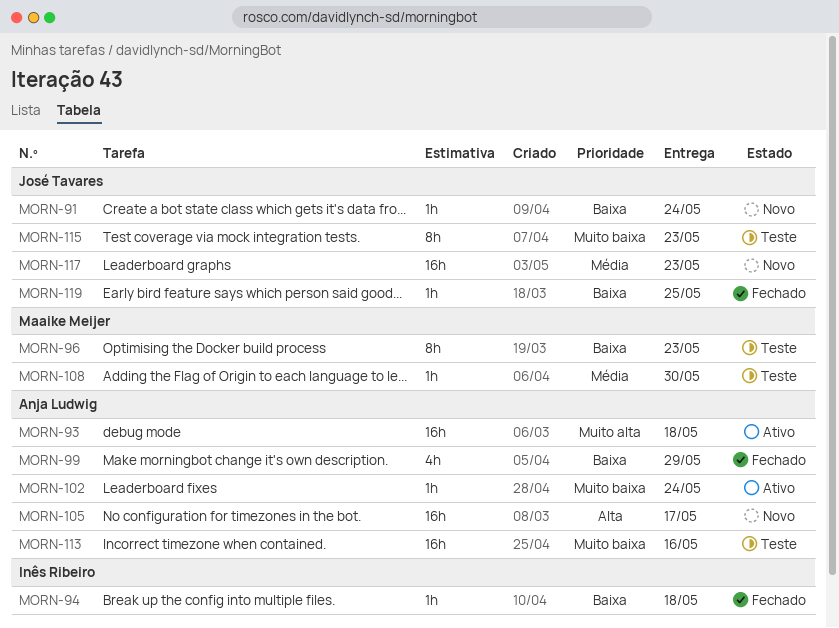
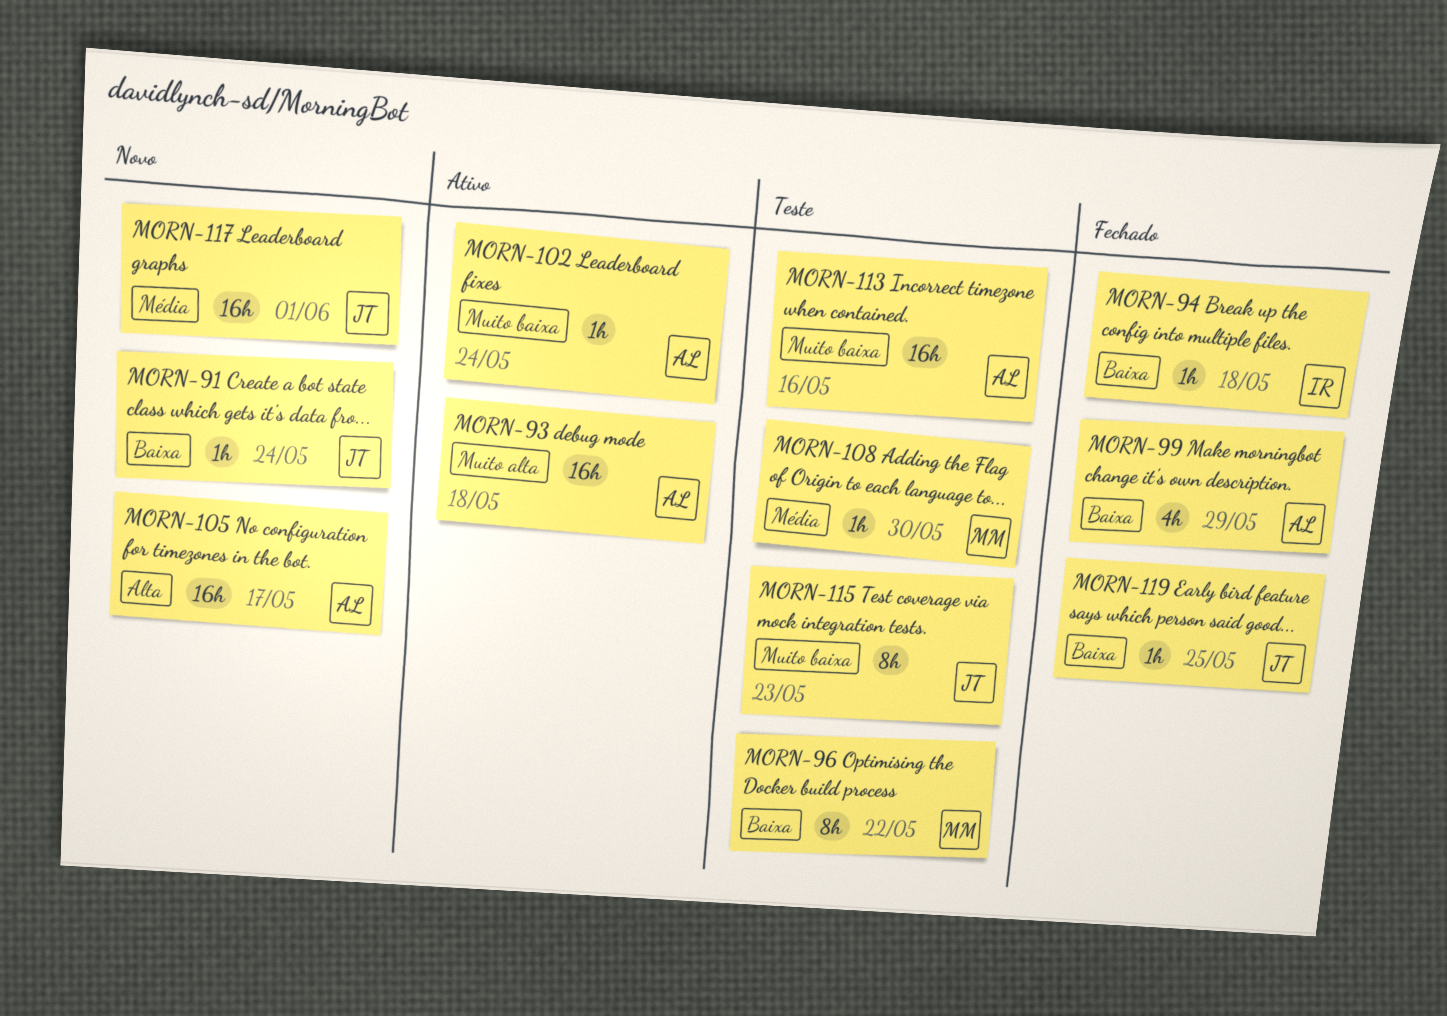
MORN-96, due: May 23 -> May 22
MORN-117, due: May 23 -> Jun 1

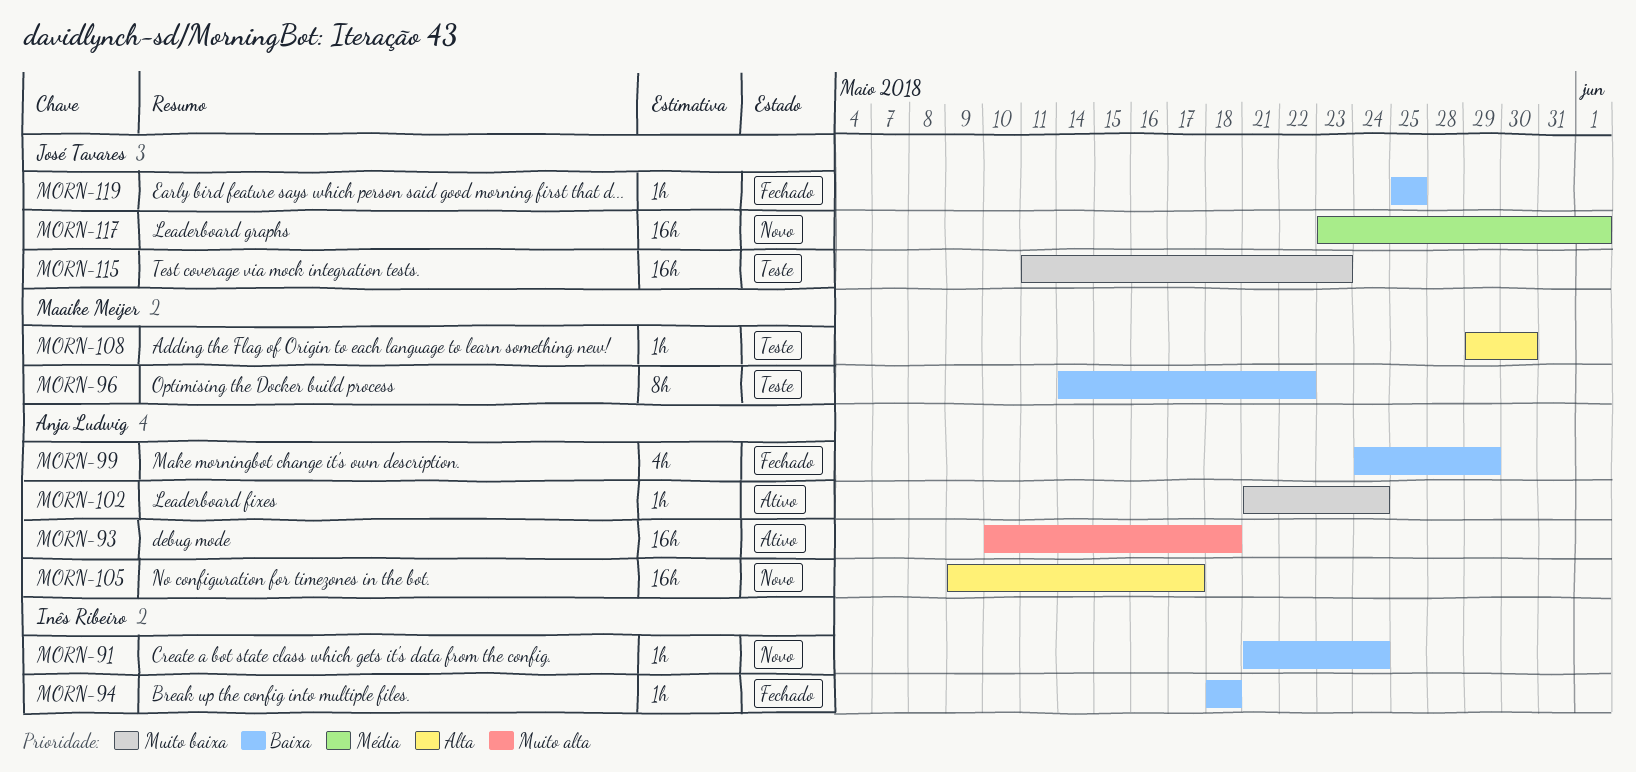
MORN-91, owner: José Tavares -> Inês Ribeiro
MORN-108, priority: Média -> Alta
MORN-113: present -> none
MORN-115, estimate: 8h -> 16h

